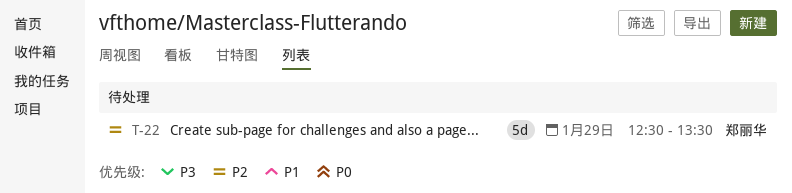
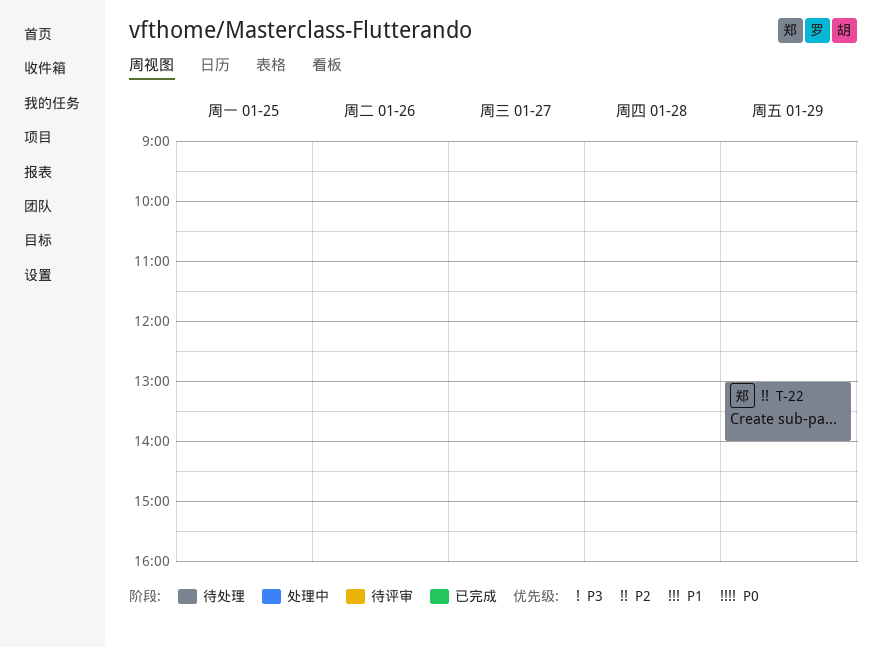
T-22, begins: 12:30 -> 13:00
T-22, ends: 13:30 -> 14:00

